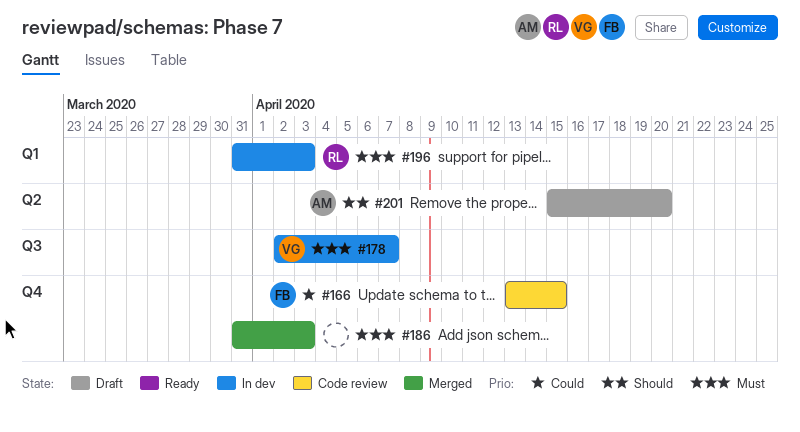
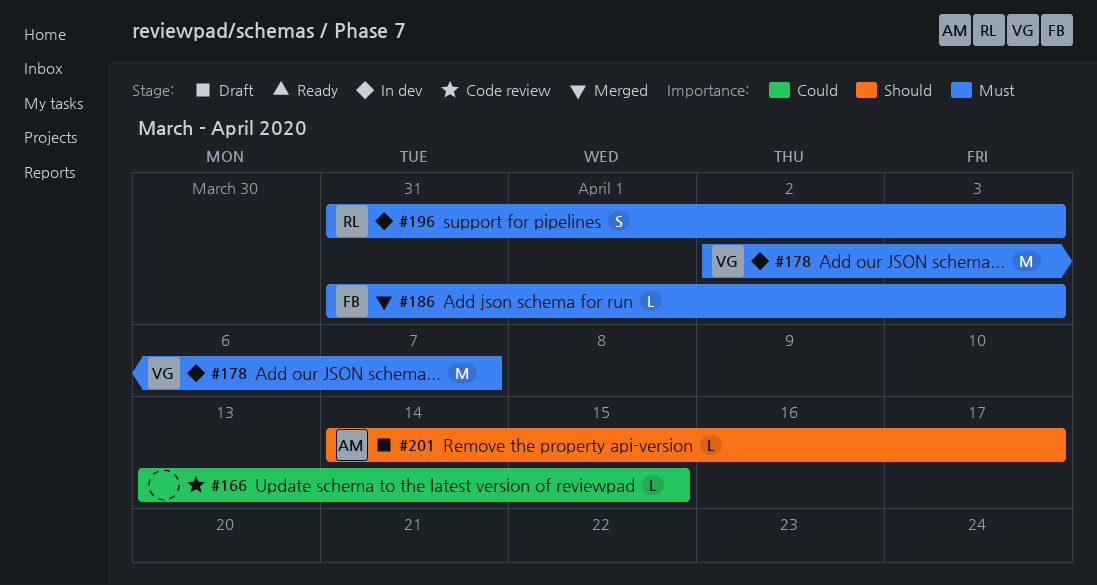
#166, owner: FB -> none
#186, owner: none -> FB
#201, start: Apr 15 -> Apr 14
#201, due: Apr 20 -> Apr 17

